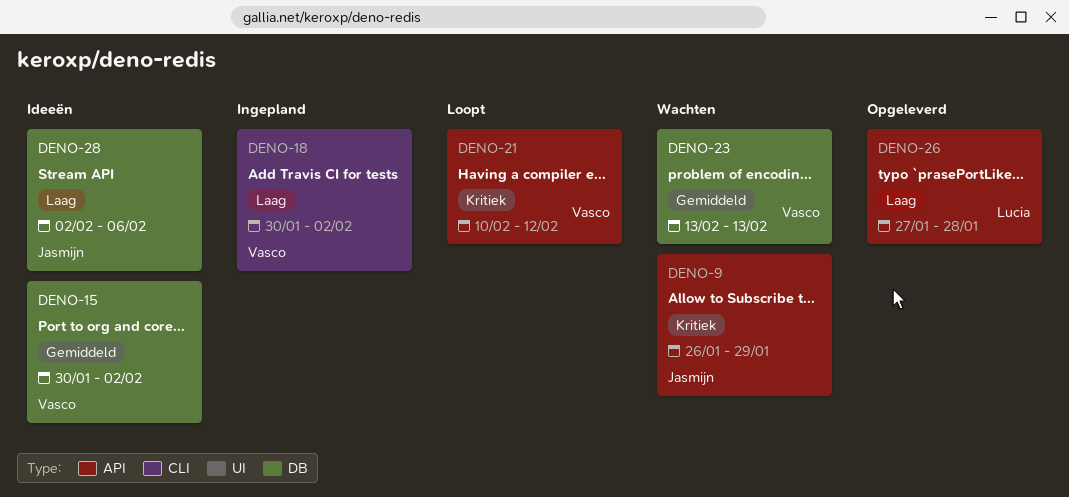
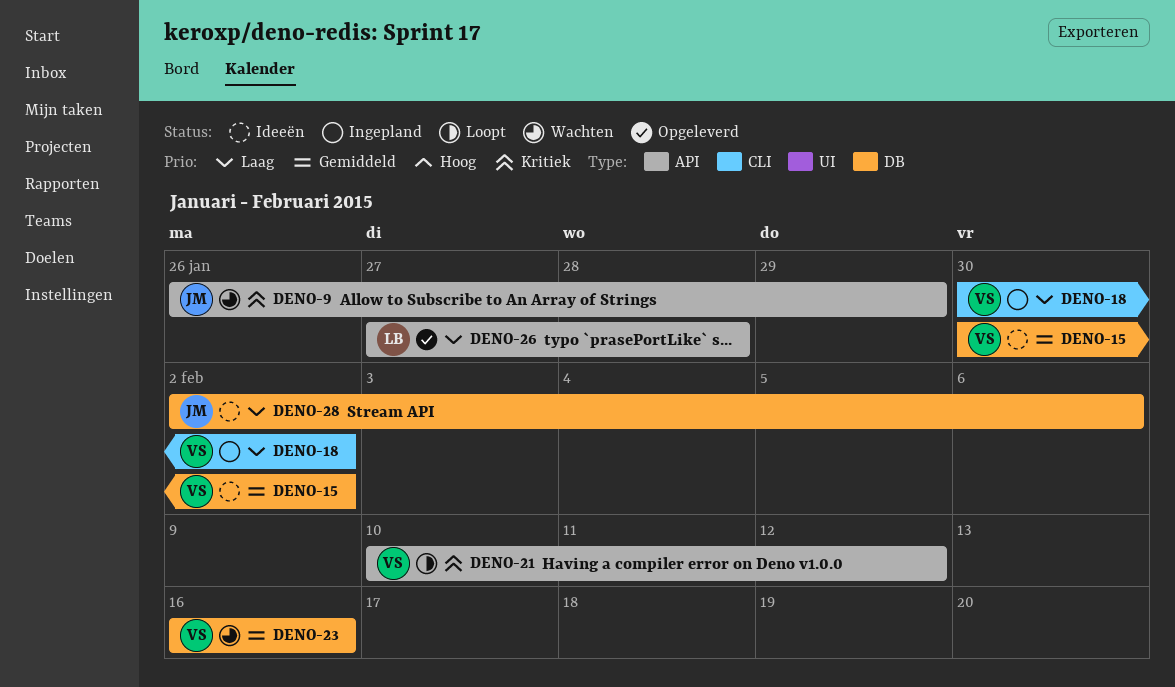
DENO-23, start: Feb 13 -> Feb 16
DENO-23, due: Feb 13 -> Feb 16

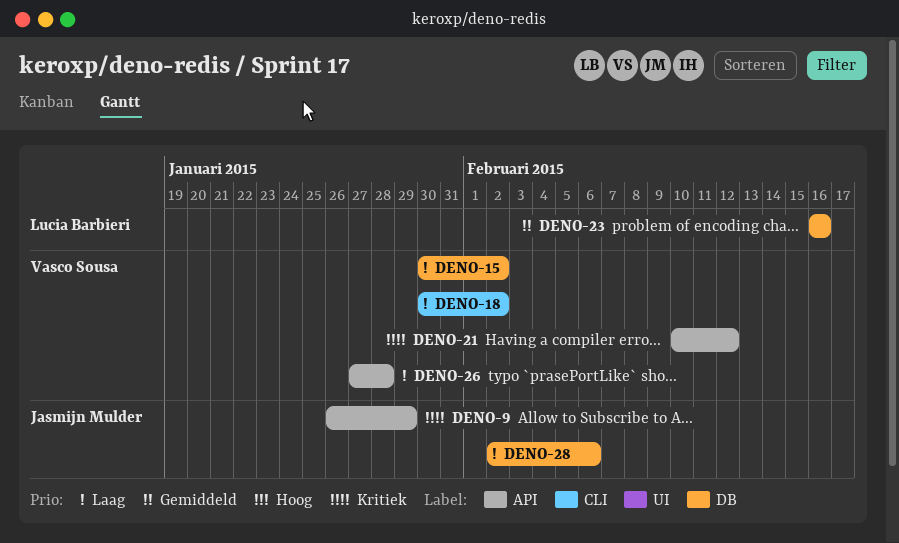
DENO-15, priority: Gemiddeld -> Laag
DENO-23, owner: Vasco Sousa -> Lucia Barbieri
DENO-26, owner: Lucia Barbieri -> Vasco Sousa

